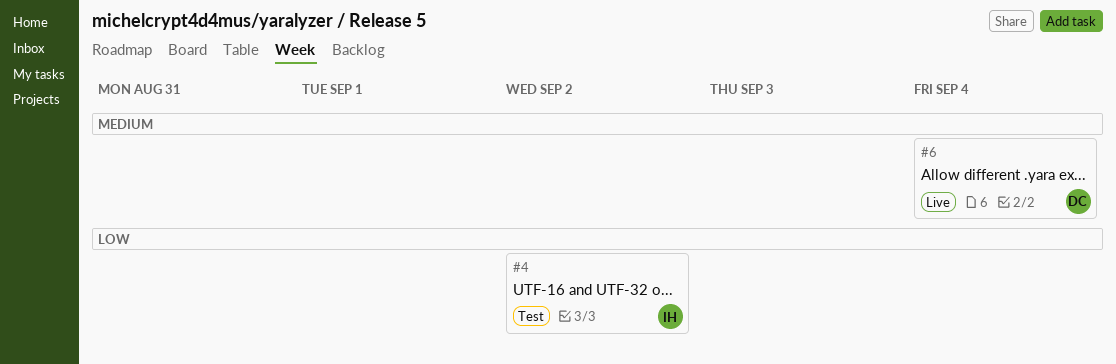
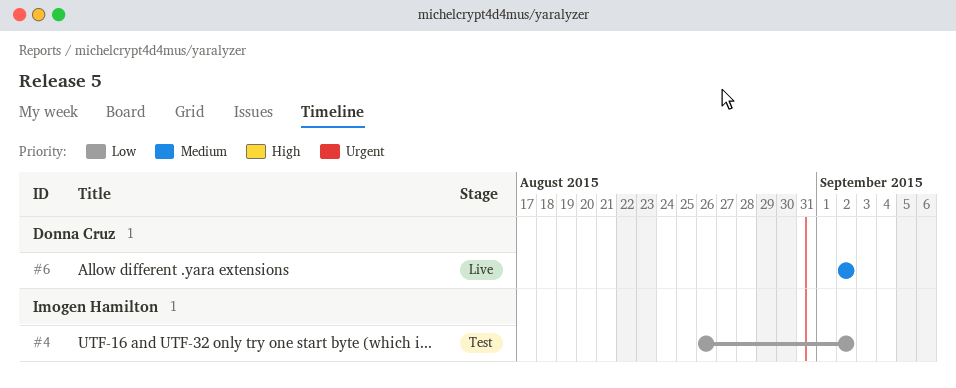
#6, due: Sep 4 -> Sep 2

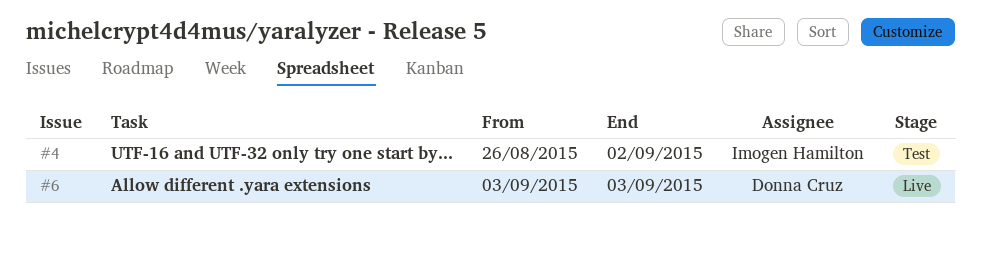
#6, start: Sep 2 -> Sep 3
#6, due: Sep 2 -> Sep 3

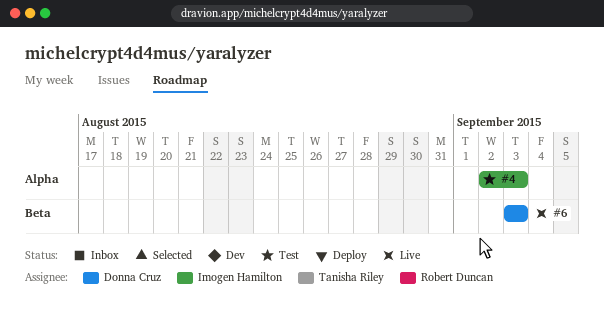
#4, start: Aug 26 -> Sep 2
#4, due: Sep 2 -> Sep 3

